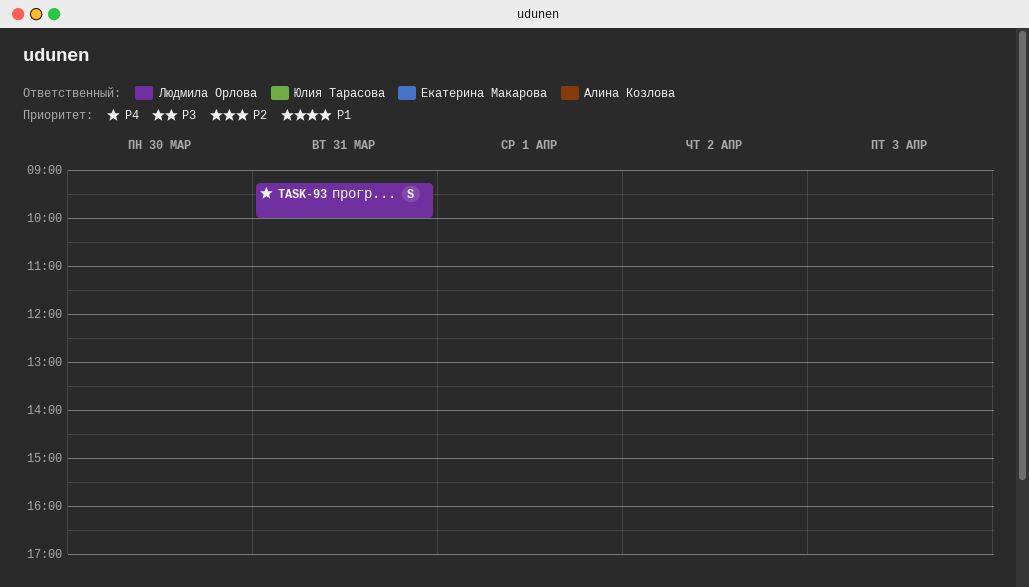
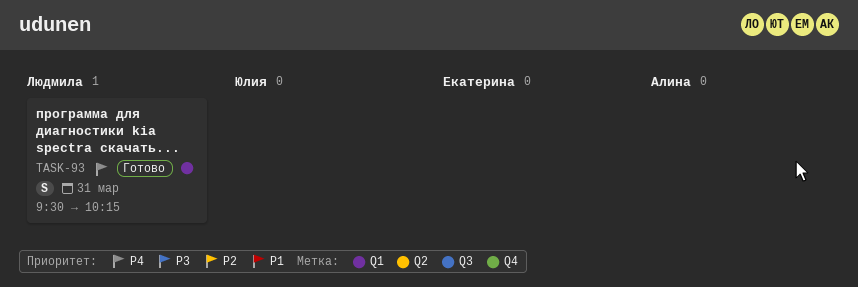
TASK-93, begins: 09:15 -> 09:30
TASK-93, ends: 10:00 -> 10:15

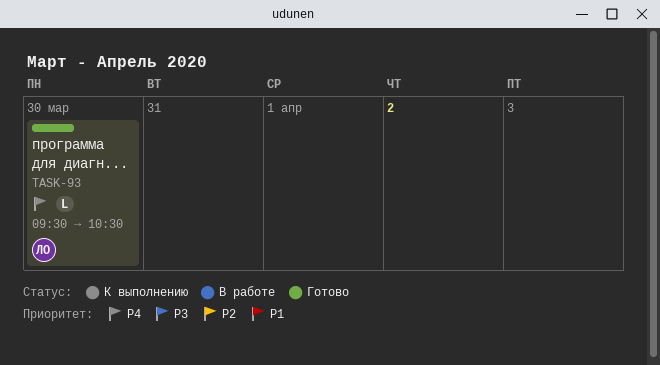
TASK-93, estimate: S -> L
TASK-93, day: Mar 31 -> Mar 30
TASK-93, ends: 10:15 -> 10:30

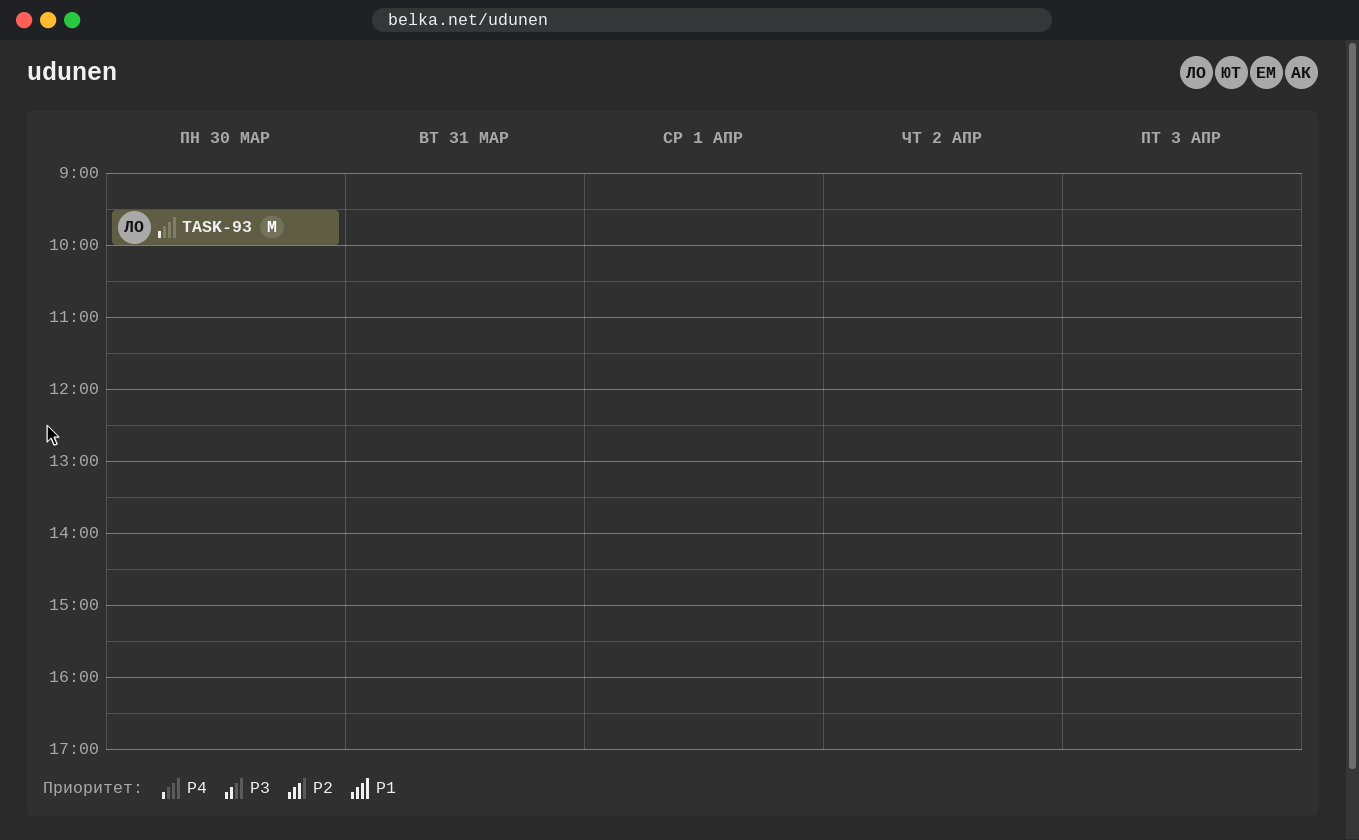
TASK-93, estimate: L -> M
TASK-93, ends: 10:30 -> 10:00

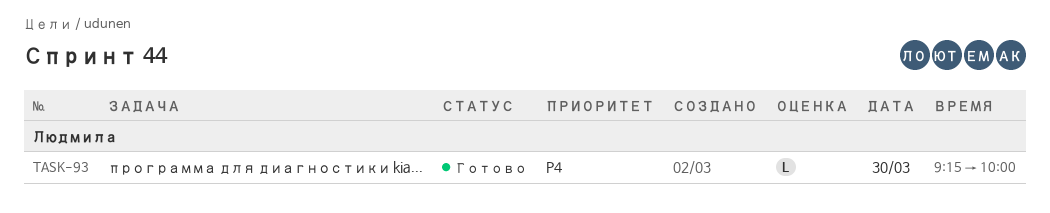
TASK-93, estimate: M -> L
TASK-93, begins: 09:30 -> 09:15

